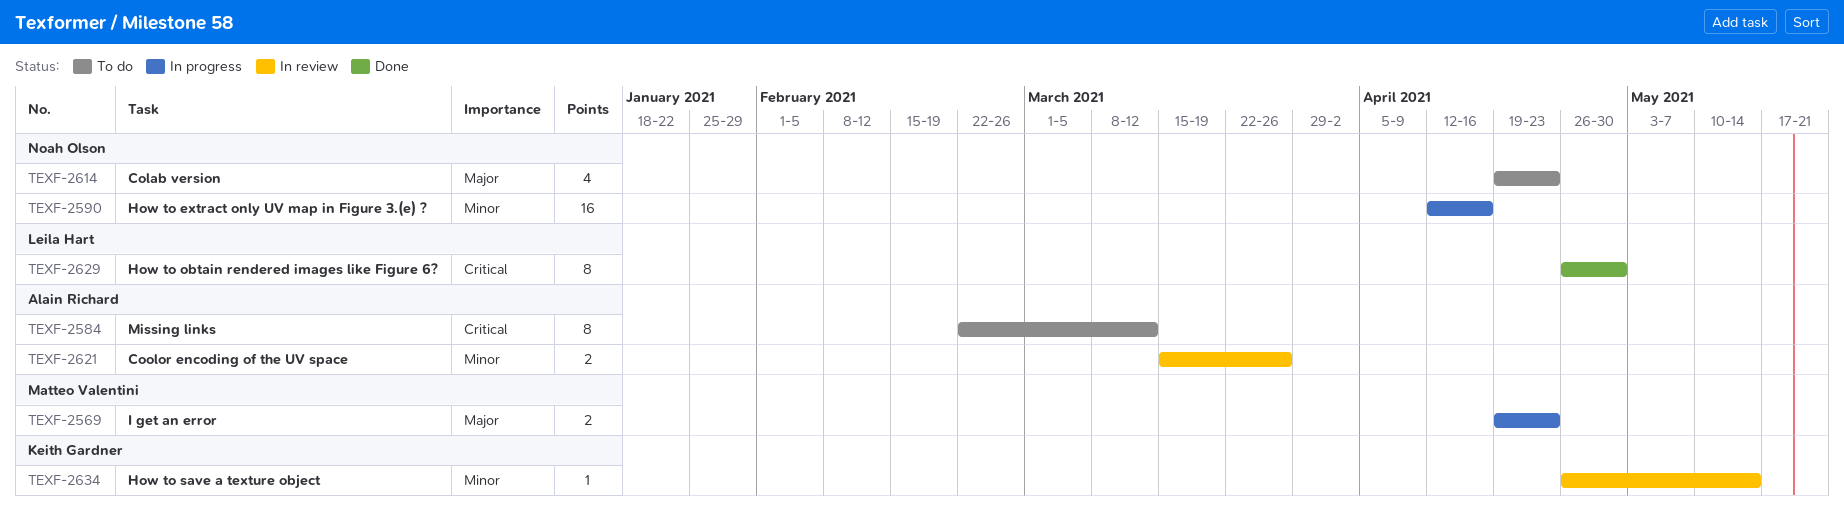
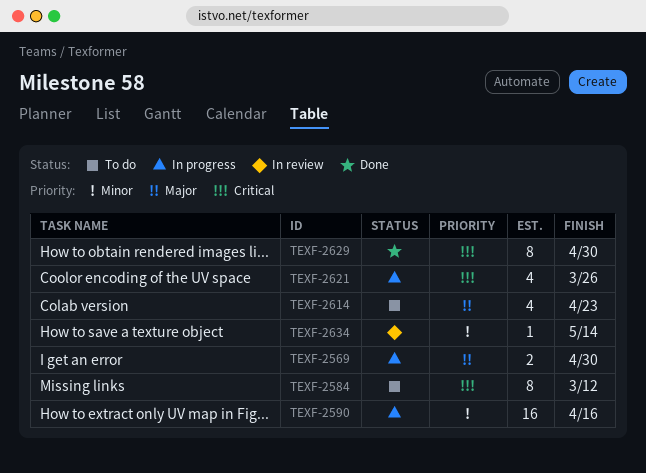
TEXF-2569, due: Apr 23 -> Apr 30
TEXF-2621, status: In review -> In progress
TEXF-2621, priority: Minor -> Critical
TEXF-2621, estimate: 2 -> 4

